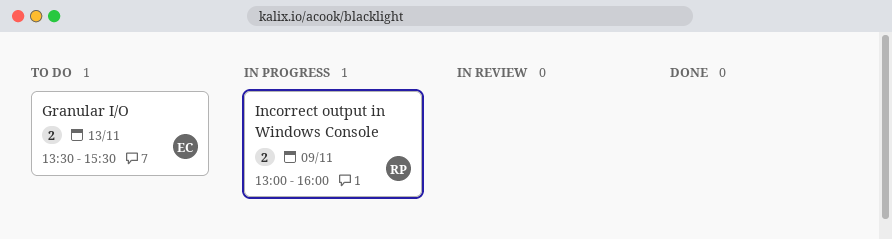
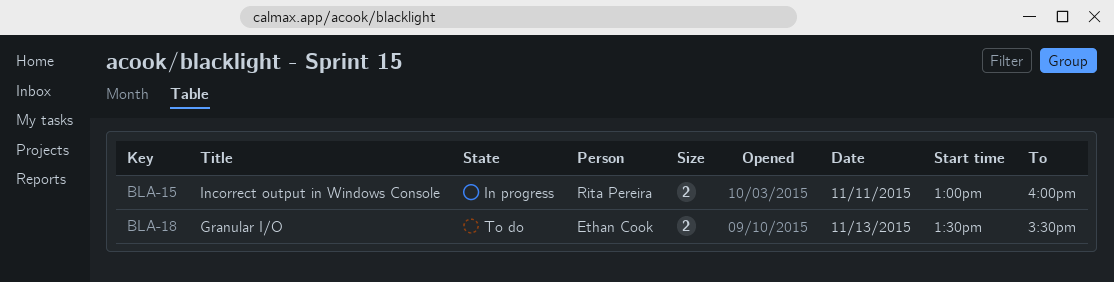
Incorrect output in Windows Console, day: Nov 9 -> Nov 11

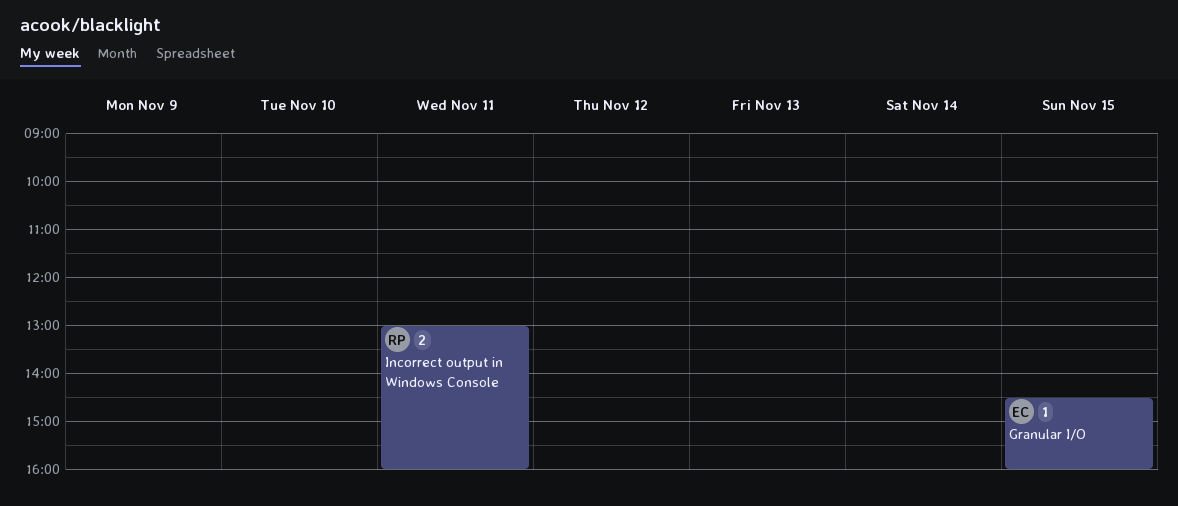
Granular I/O, estimate: 2 -> 1
Granular I/O, day: Nov 13 -> Nov 15
Granular I/O, begins: 13:30 -> 14:30
Granular I/O, ends: 15:30 -> 16:00

